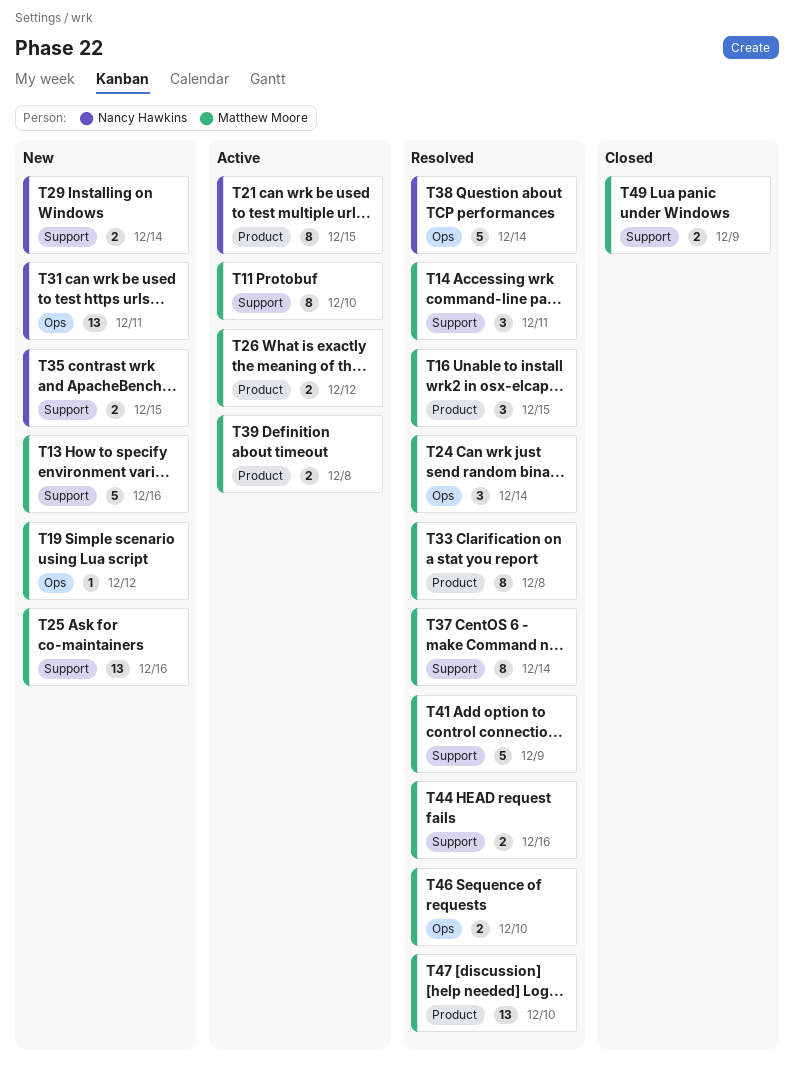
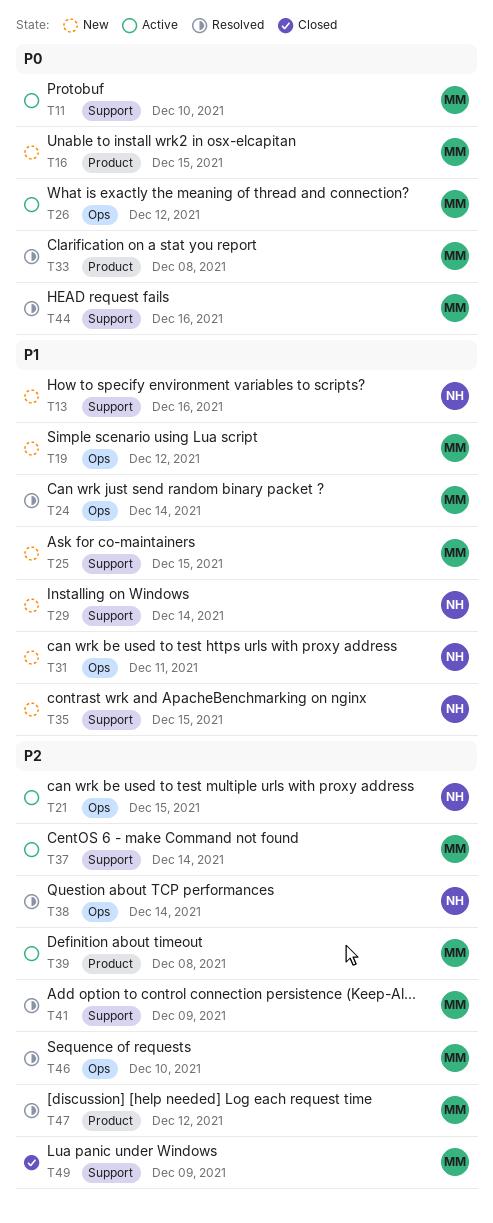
T13, owner: Matthew Moore -> Nancy Hawkins
T14: present -> none
T16, status: Resolved -> New
T21, label: Product -> Ops
T25, due: Dec 16 -> Dec 15
T26, label: Product -> Ops
T37, status: Resolved -> Active
T47, due: Dec 10 -> Dec 12

